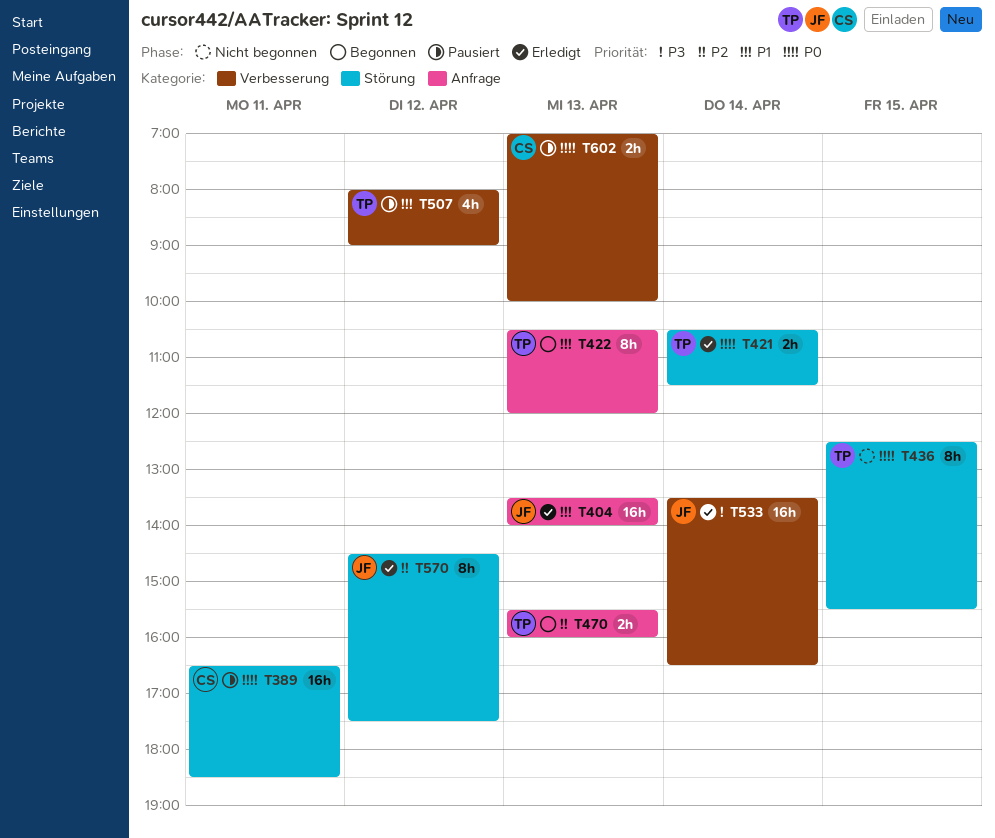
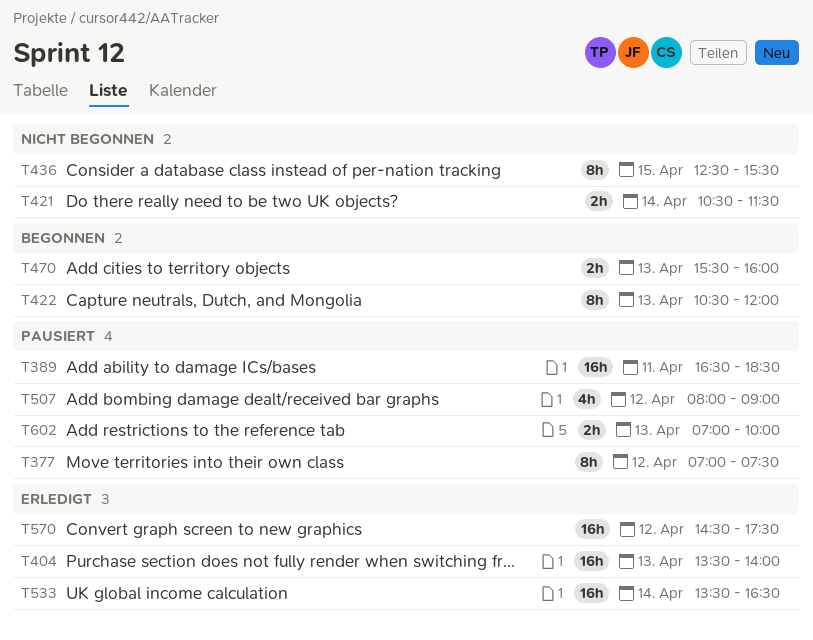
T377: none -> present
T421, status: Erledigt -> Nicht begonnen
T570, estimate: 8h -> 16h

